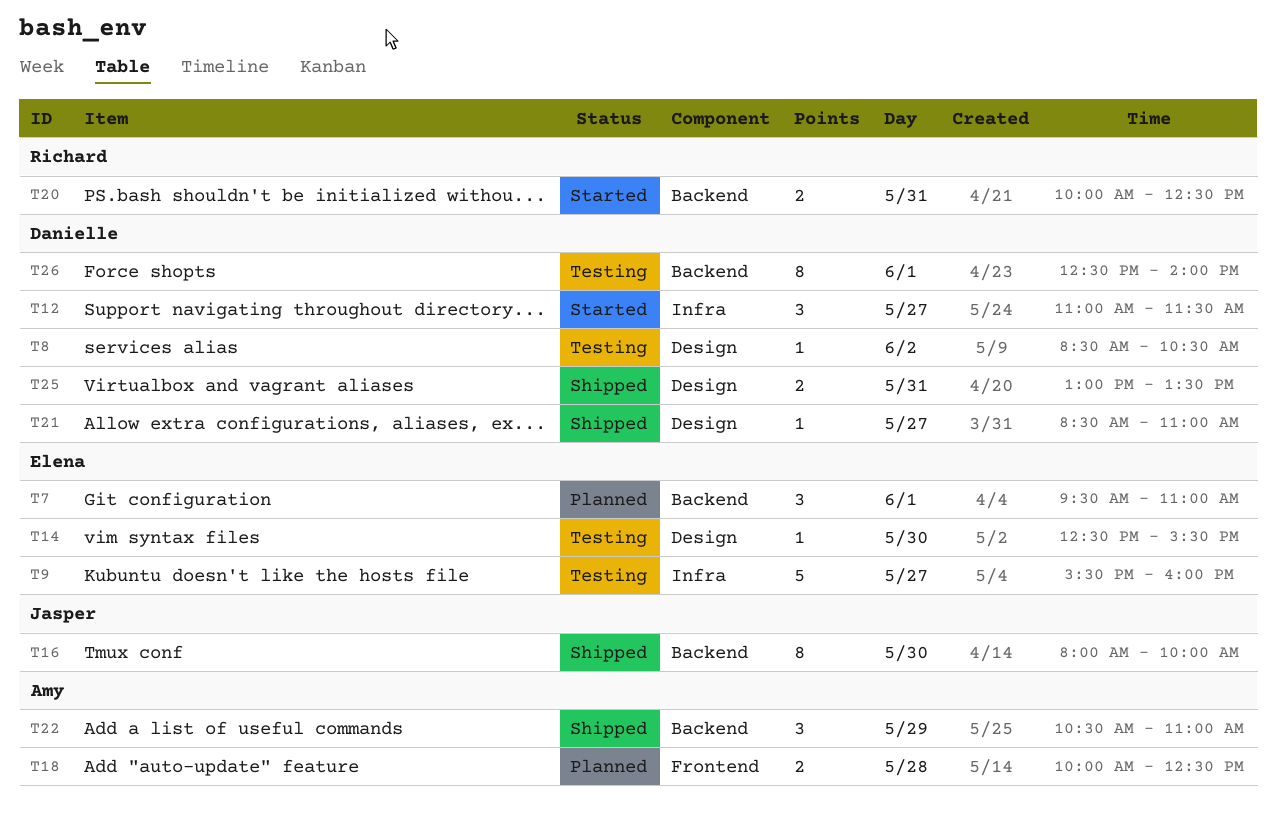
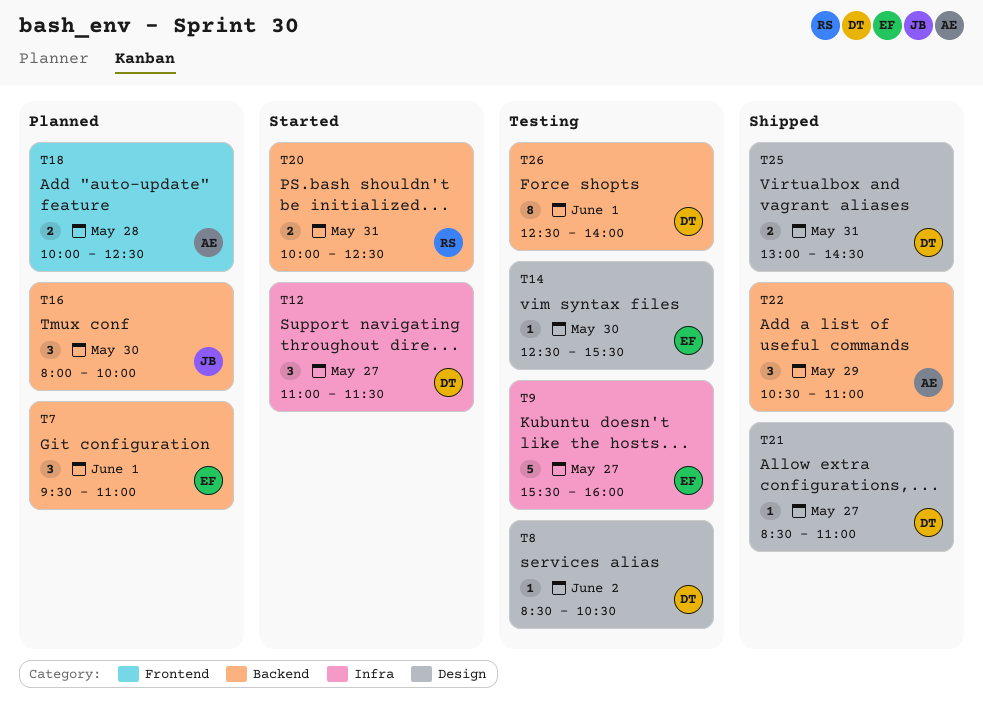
T16, status: Shipped -> Planned
T16, estimate: 8 -> 3
T25, ends: 13:30 -> 14:30

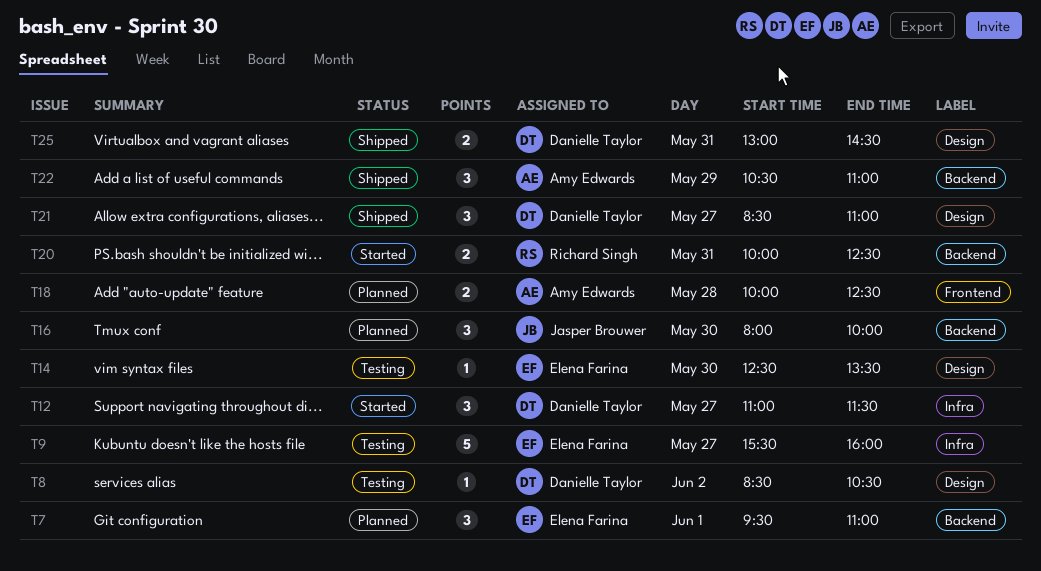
T14, ends: 15:30 -> 13:30
T21, estimate: 1 -> 3
T26: present -> none

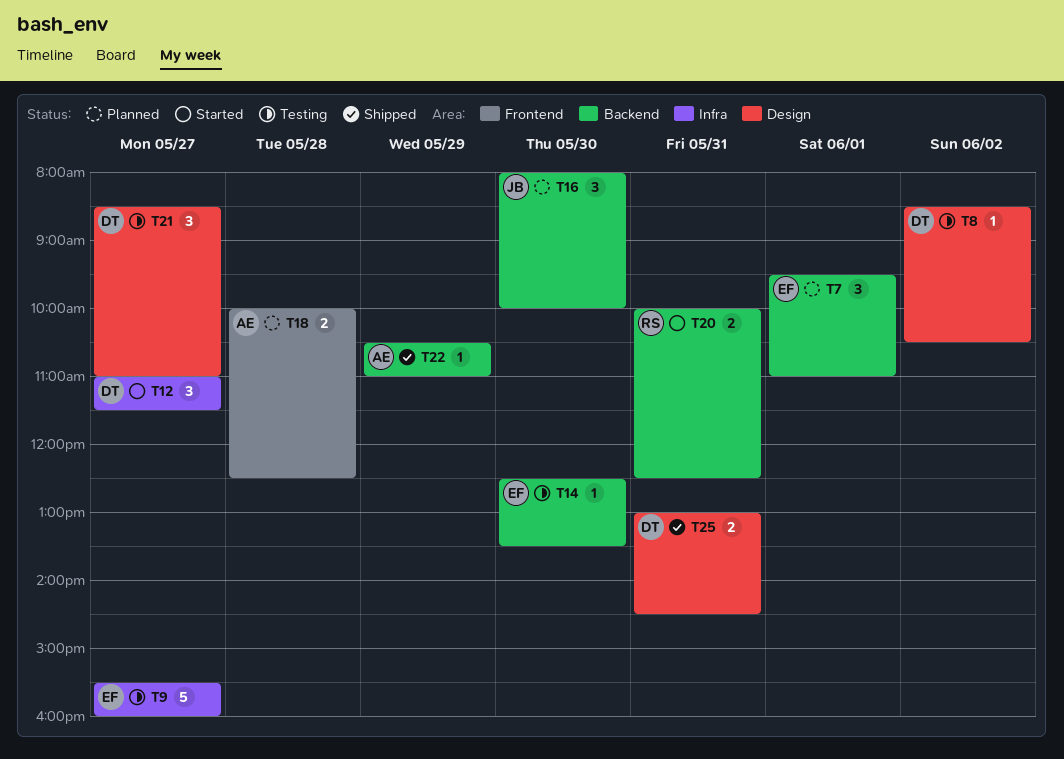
T14, label: Design -> Backend
T21, status: Shipped -> Testing
T22, estimate: 3 -> 1

